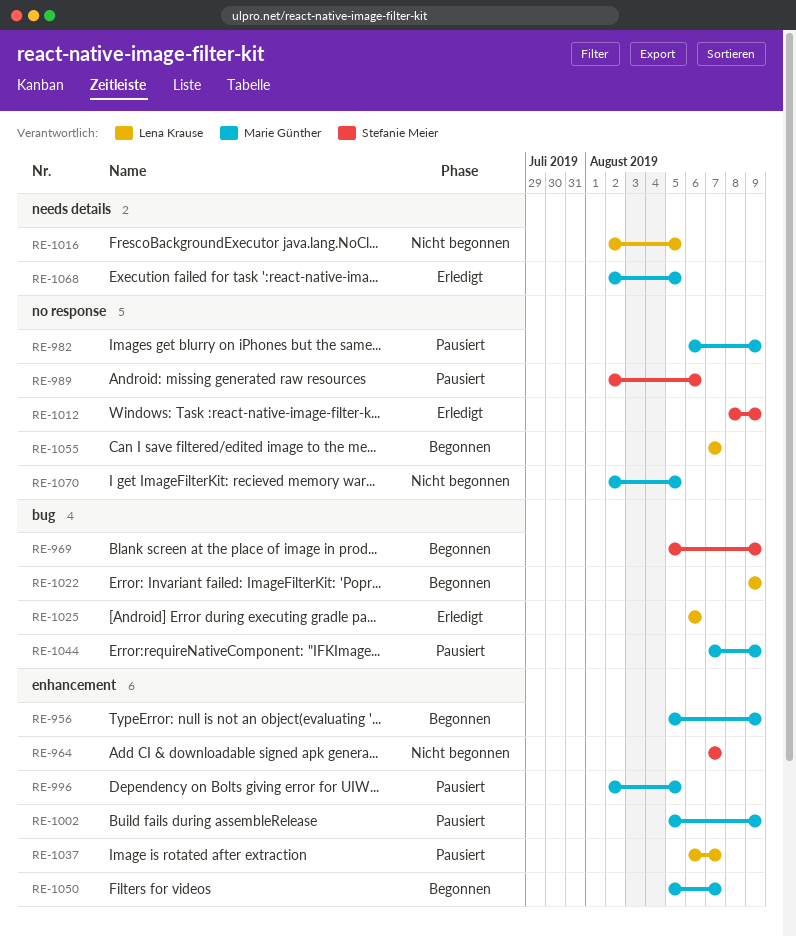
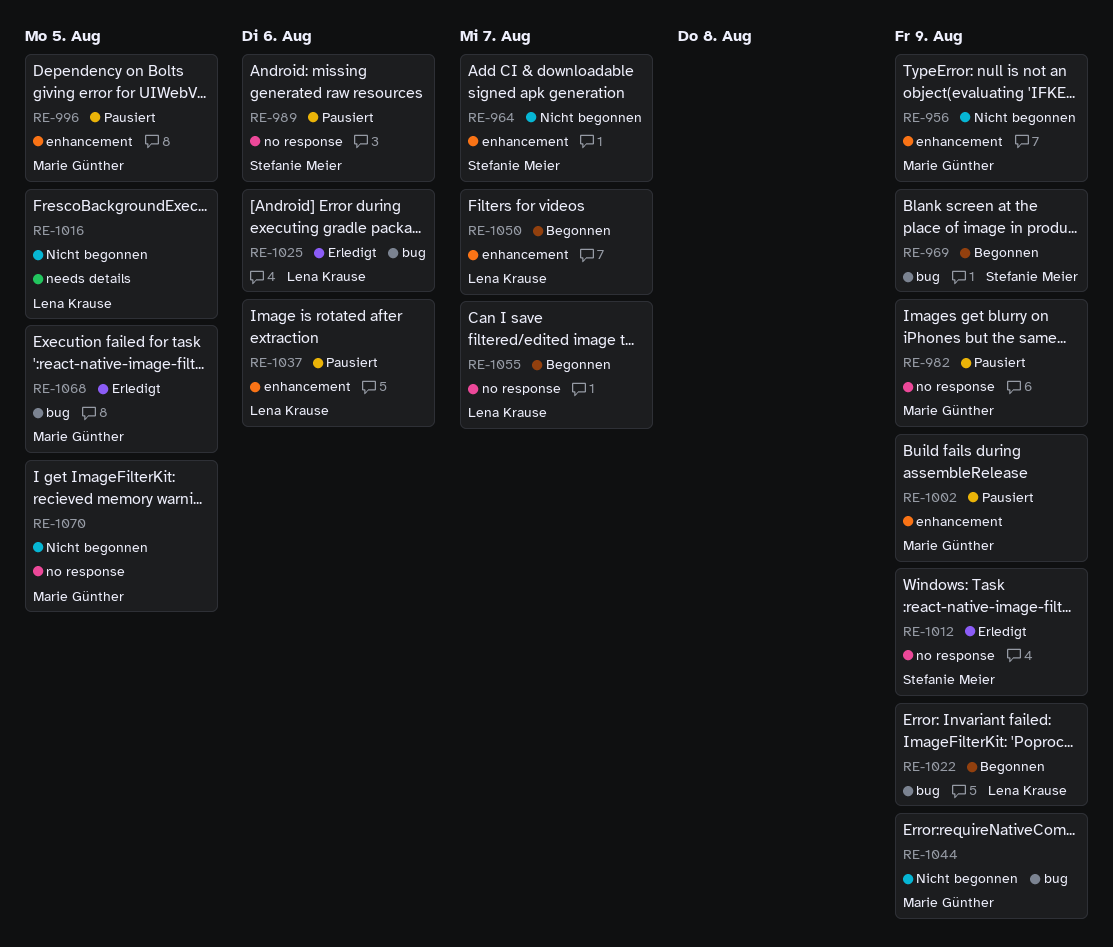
RE-956, status: Begonnen -> Nicht begonnen
RE-1037, due: Aug 7 -> Aug 6
RE-1044, status: Pausiert -> Nicht begonnen
RE-1050, owner: Marie Günther -> Lena Krause
RE-1068, label: needs details -> bug

